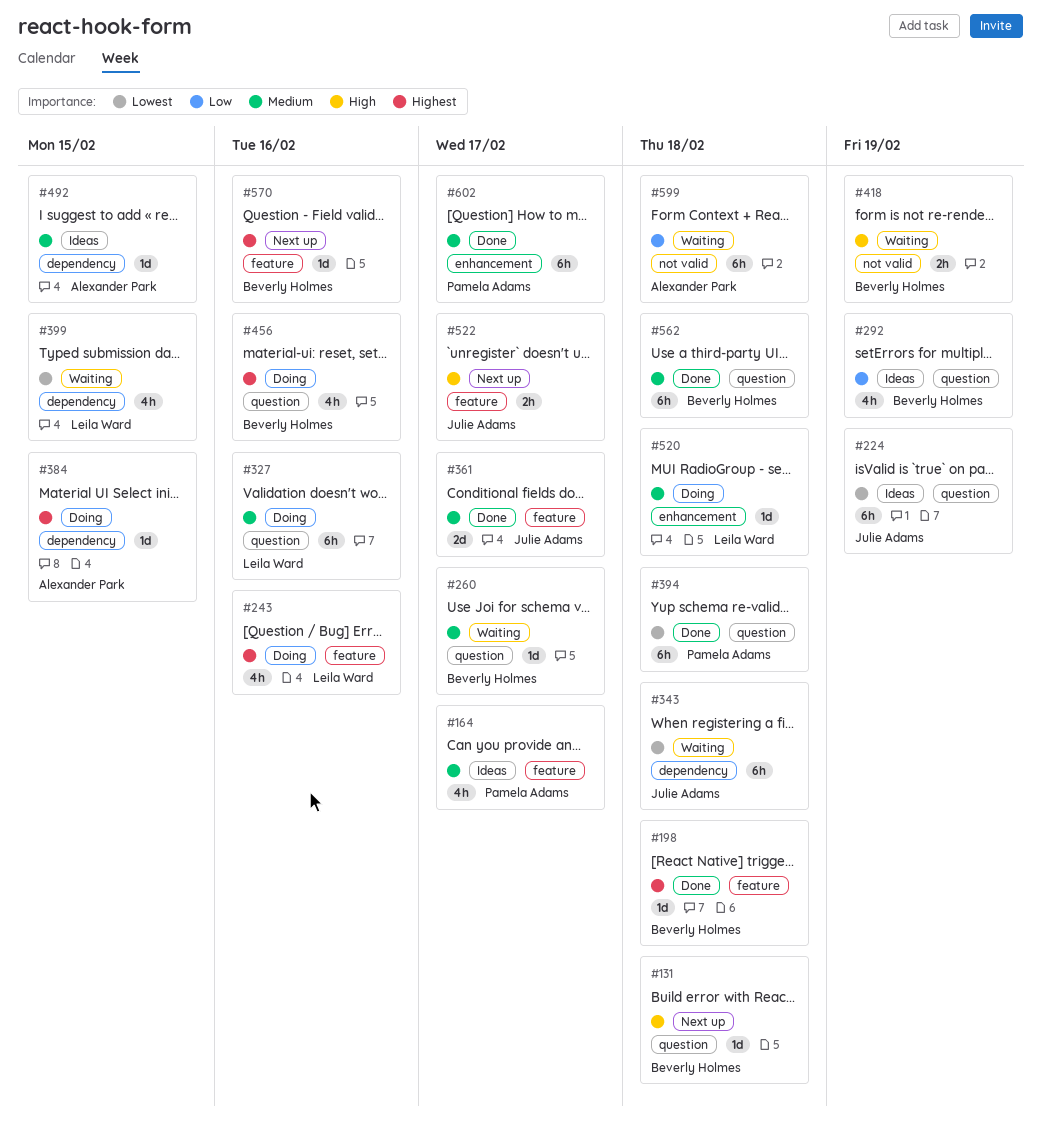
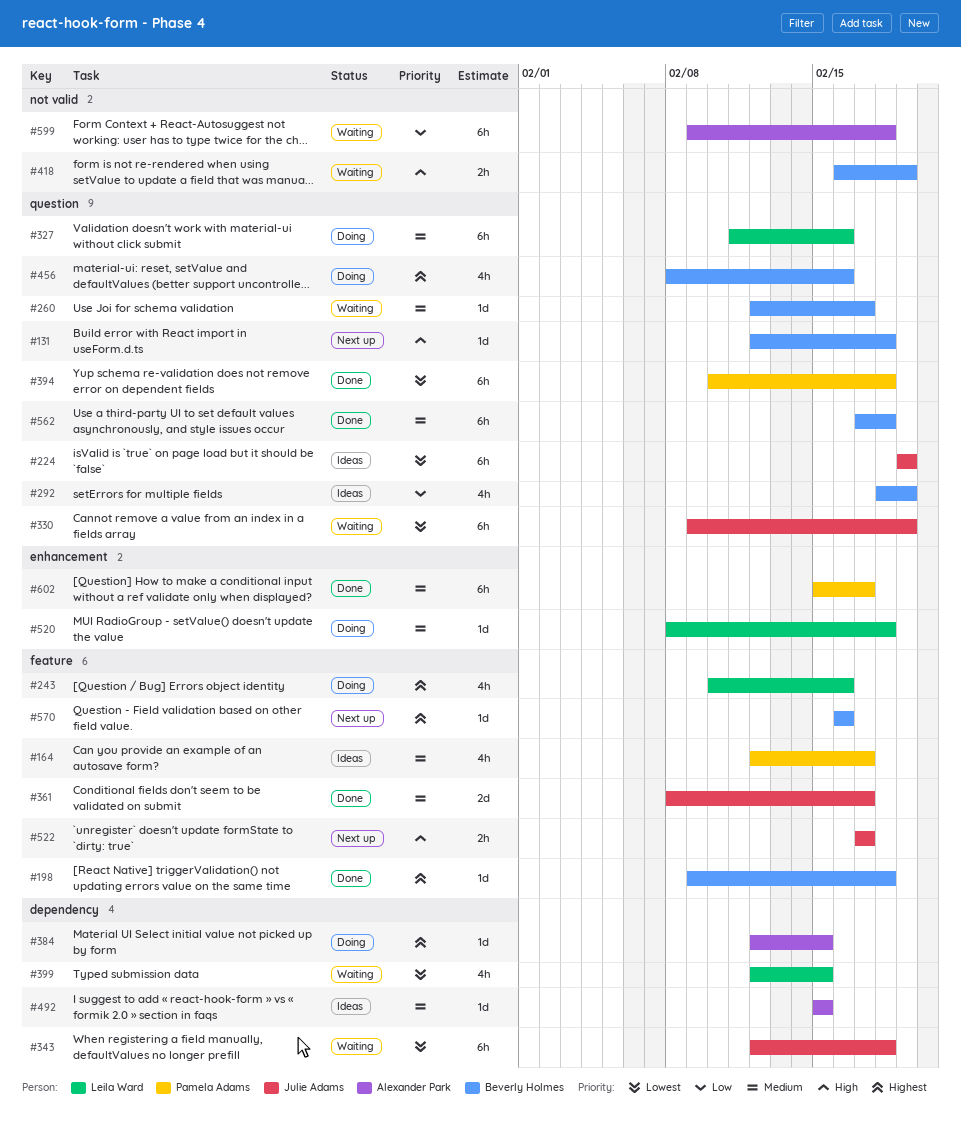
#330: none -> present

